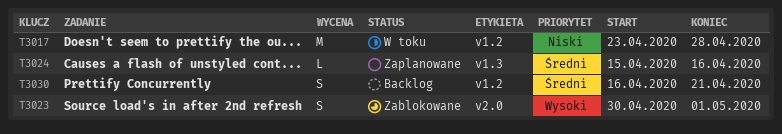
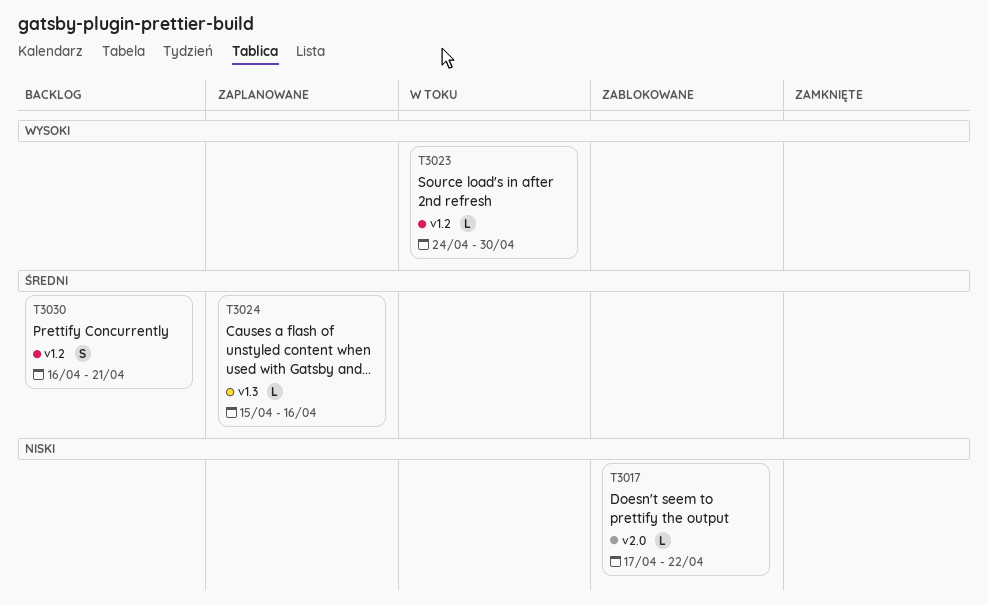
T3017, status: W toku -> Zablokowane
T3017, label: v1.2 -> v2.0
T3017, estimate: M -> L
T3017, start: Apr 23 -> Apr 17
T3017, due: Apr 28 -> Apr 22
T3023, status: Zablokowane -> W toku
T3023, label: v2.0 -> v1.2
T3023, estimate: S -> L
T3023, start: Apr 30 -> Apr 24
T3023, due: May 1 -> Apr 30

